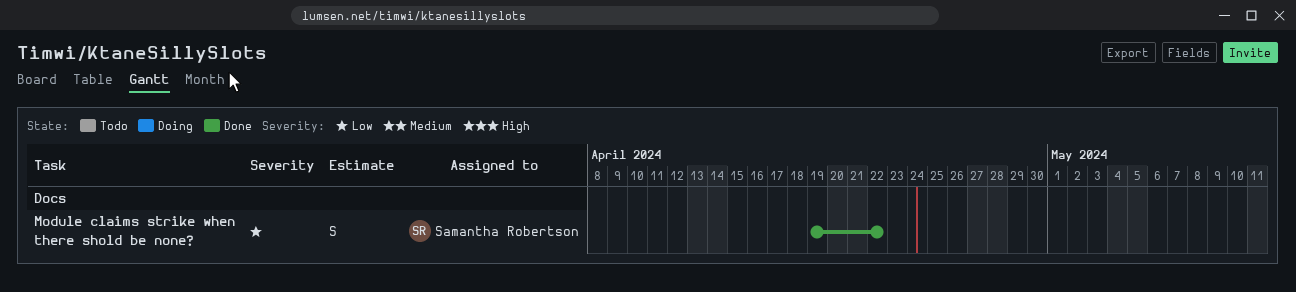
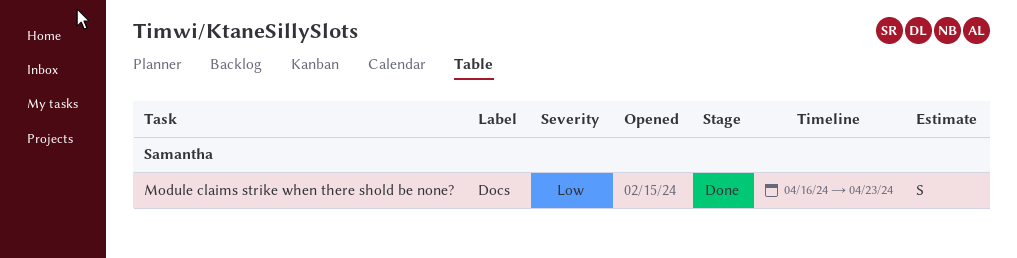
Module claims strike when there shold be none?, start: Apr 19 -> Apr 16
Module claims strike when there shold be none?, due: Apr 22 -> Apr 23

